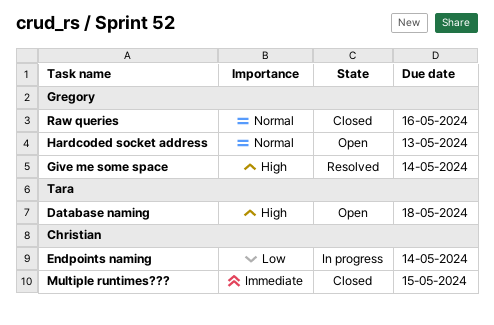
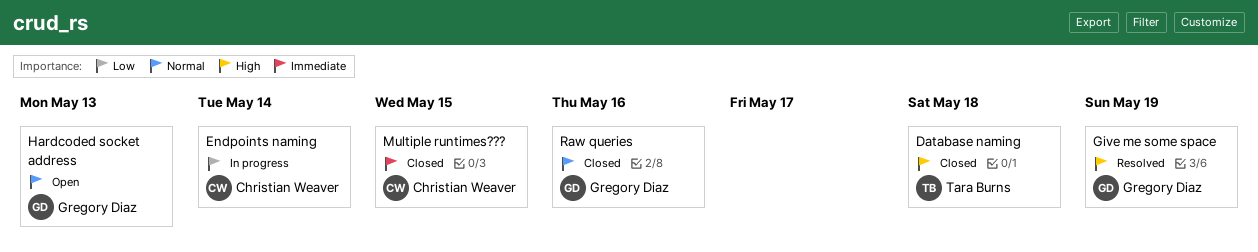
Database naming, status: Open -> Closed
Give me some space, due: May 14 -> May 19

